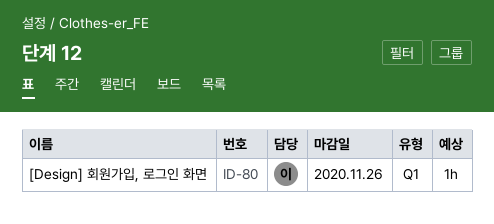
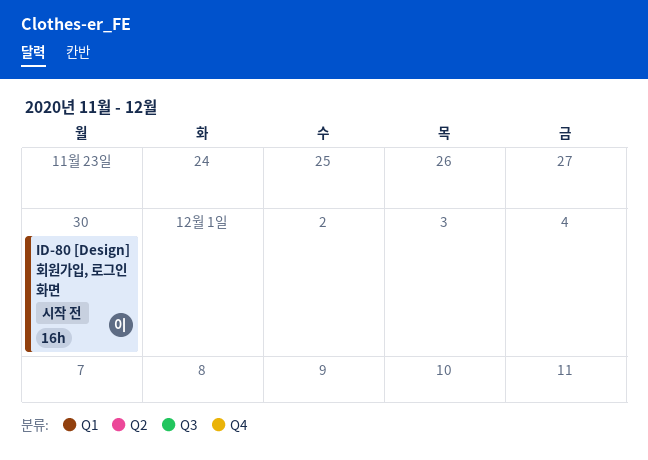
ID-80, estimate: 1h -> 16h
ID-80, due: Nov 26 -> Nov 30

